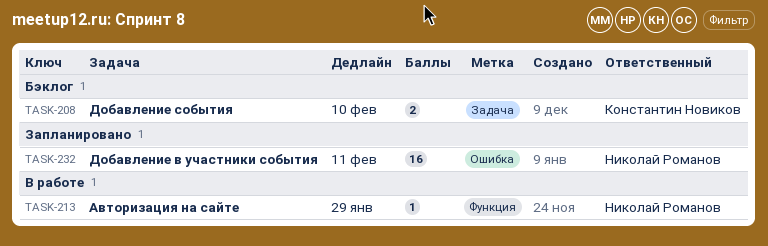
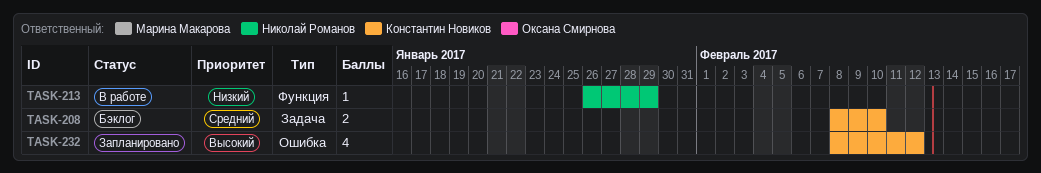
TASK-232, owner: Николай Романов -> Константин Новиков
TASK-232, estimate: 16 -> 4
TASK-232, due: Feb 11 -> Feb 12

